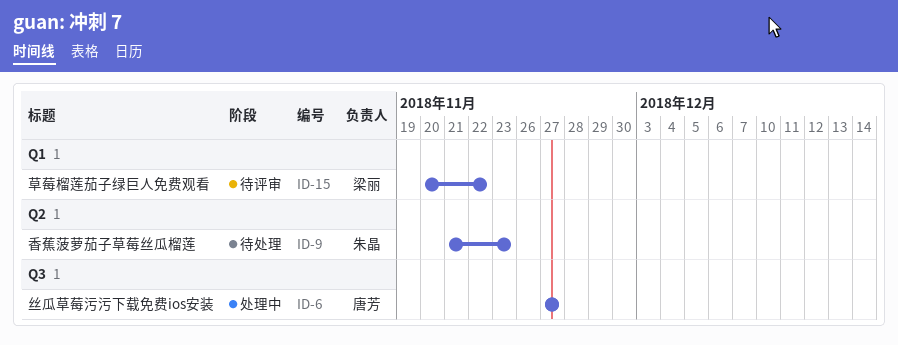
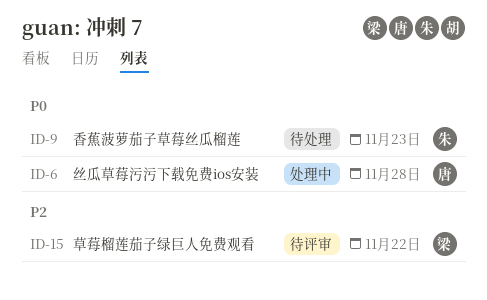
ID-6, due: Nov 27 -> Nov 28

